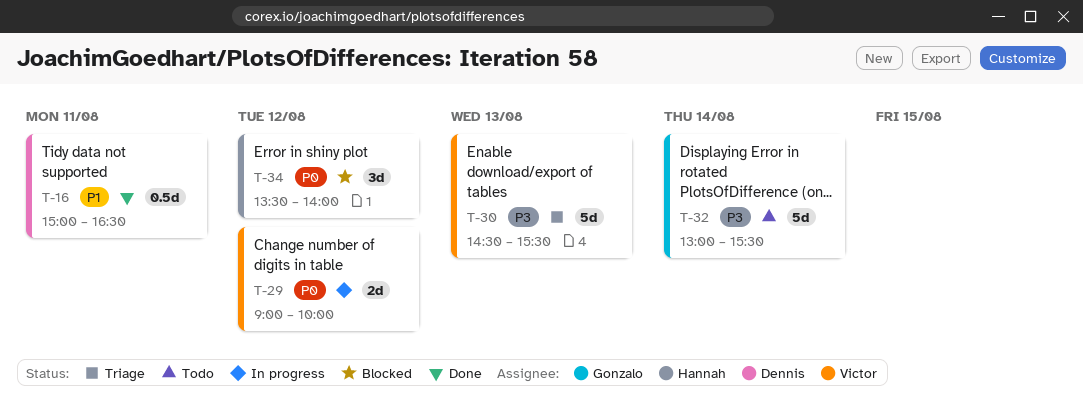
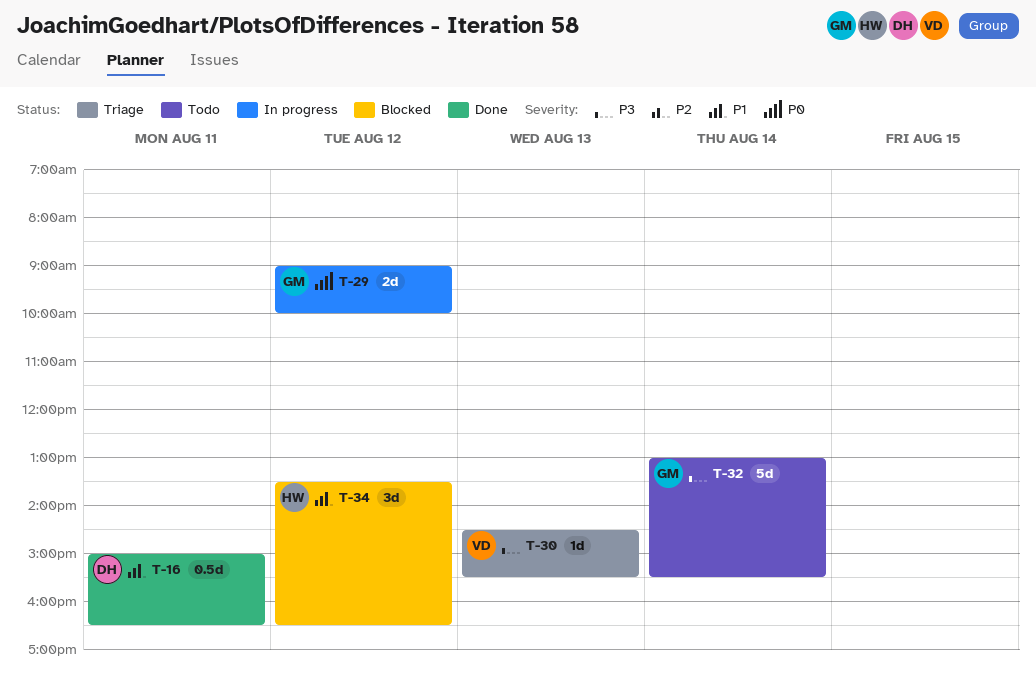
T-29, owner: Victor -> Gonzalo
T-30, estimate: 5d -> 1d
T-34, priority: P0 -> P1
T-34, ends: 14:00 -> 16:30

